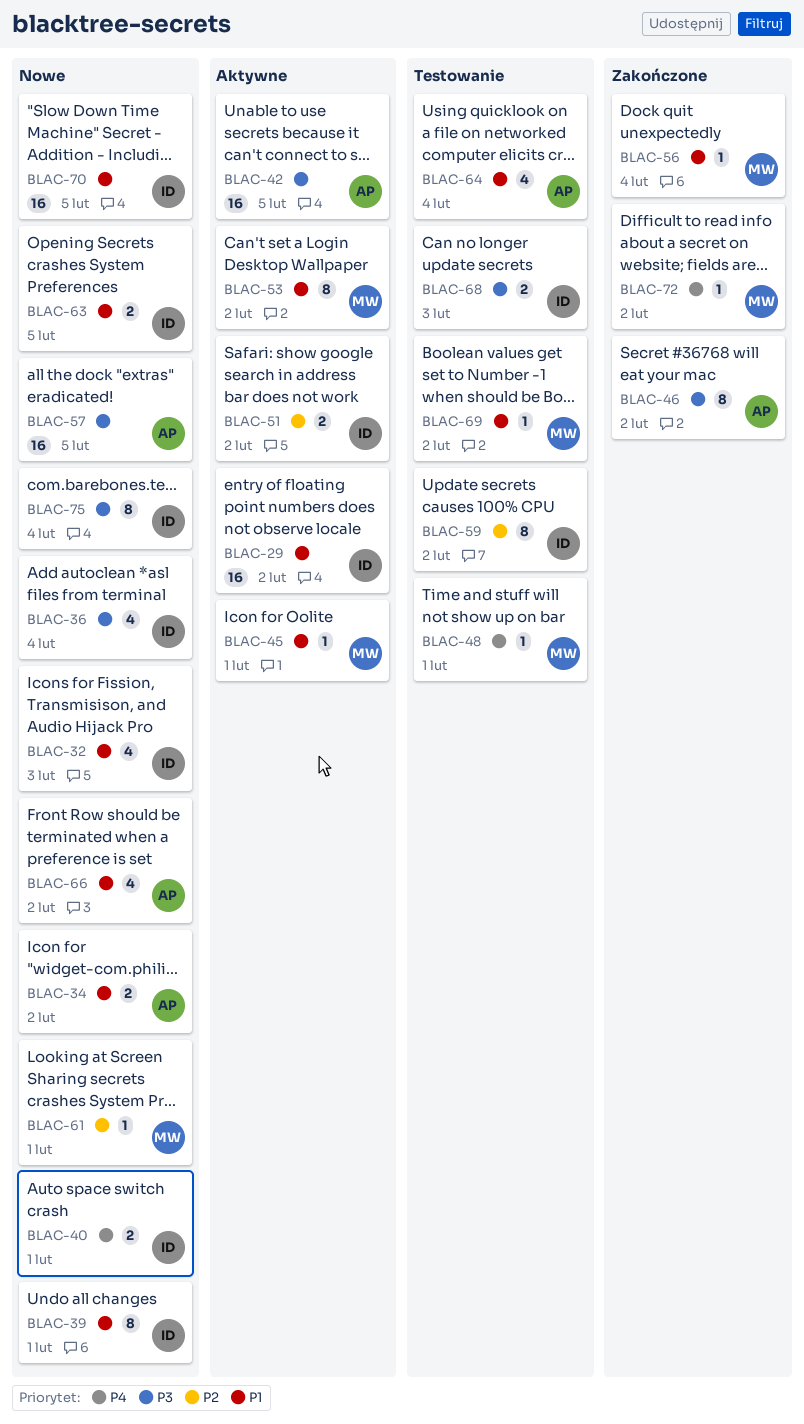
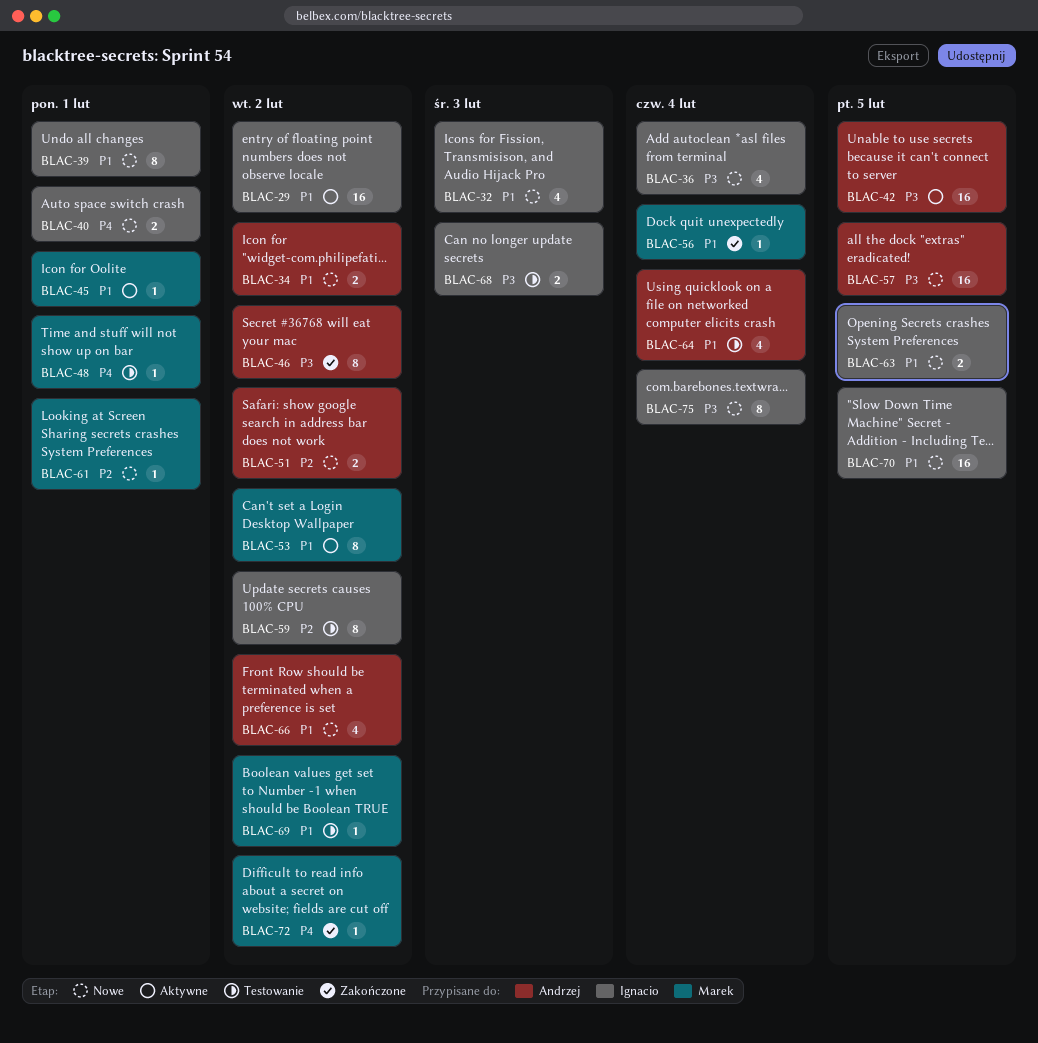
BLAC-51, status: Aktywne -> Nowe
BLAC-51, owner: Ignacio -> Andrzej

